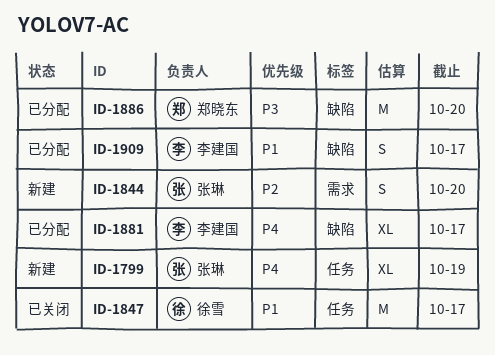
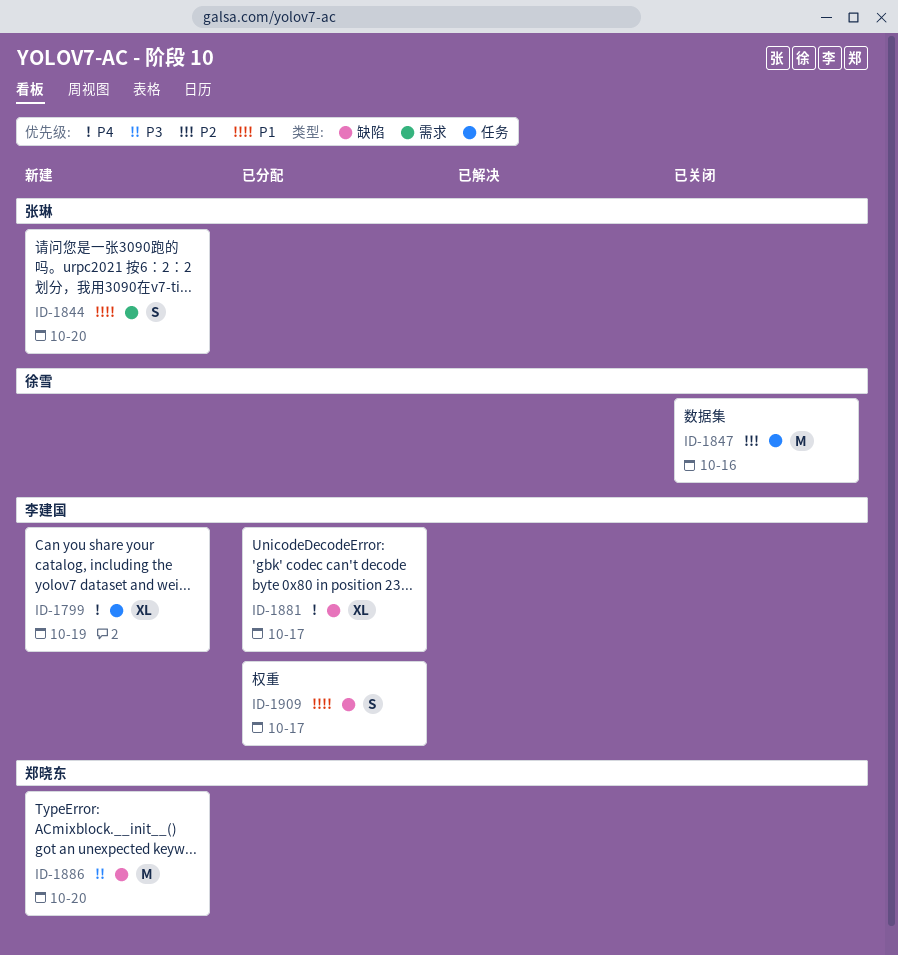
ID-1799, owner: 张琳 -> 李建国
ID-1844, priority: P2 -> P1
ID-1847, priority: P1 -> P2
ID-1847, due: Oct 17 -> Oct 16
ID-1886, status: 已分配 -> 新建

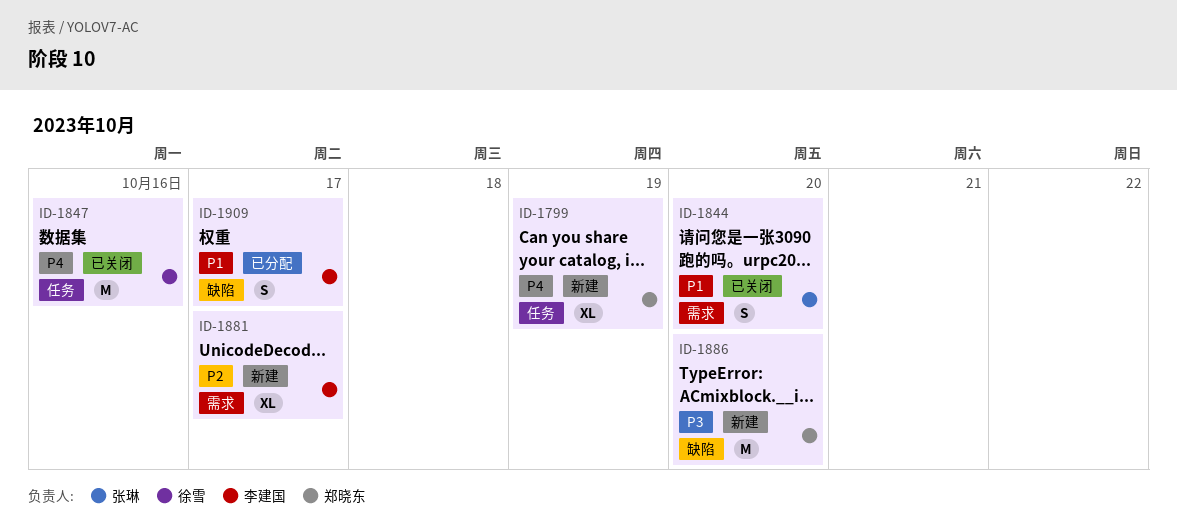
ID-1799, owner: 李建国 -> 郑晓东
ID-1844, status: 新建 -> 已关闭
ID-1847, priority: P2 -> P4
ID-1881, status: 已分配 -> 新建
ID-1881, priority: P4 -> P2
ID-1881, label: 缺陷 -> 需求

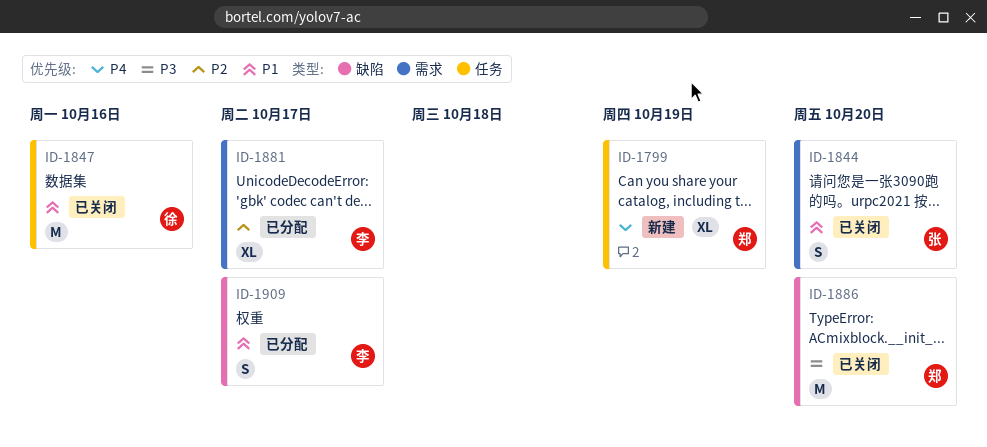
ID-1847, priority: P4 -> P1
ID-1881, status: 新建 -> 已分配
ID-1886, status: 新建 -> 已关闭

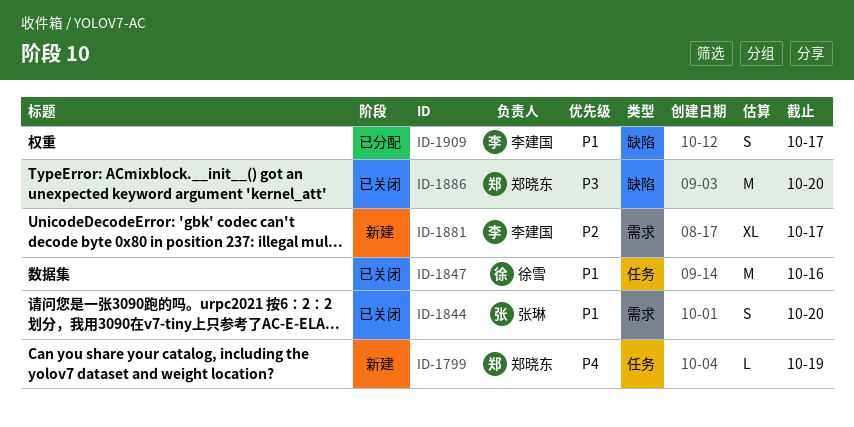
ID-1799, estimate: XL -> L
ID-1881, status: 已分配 -> 新建

